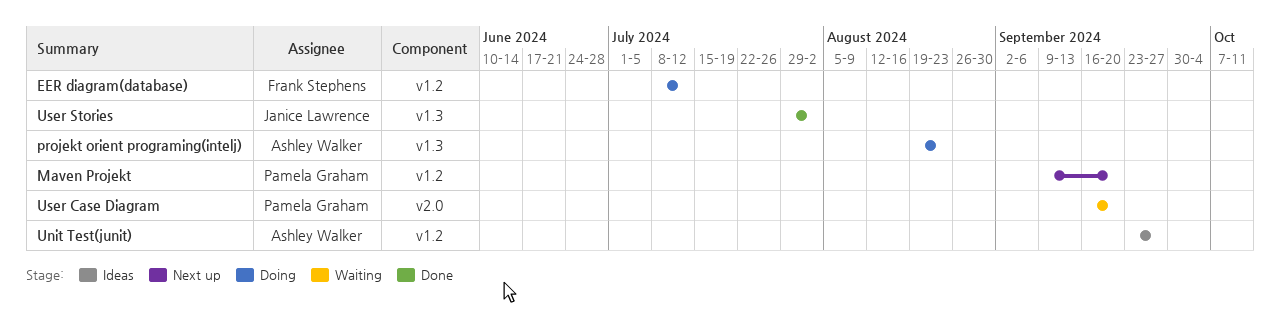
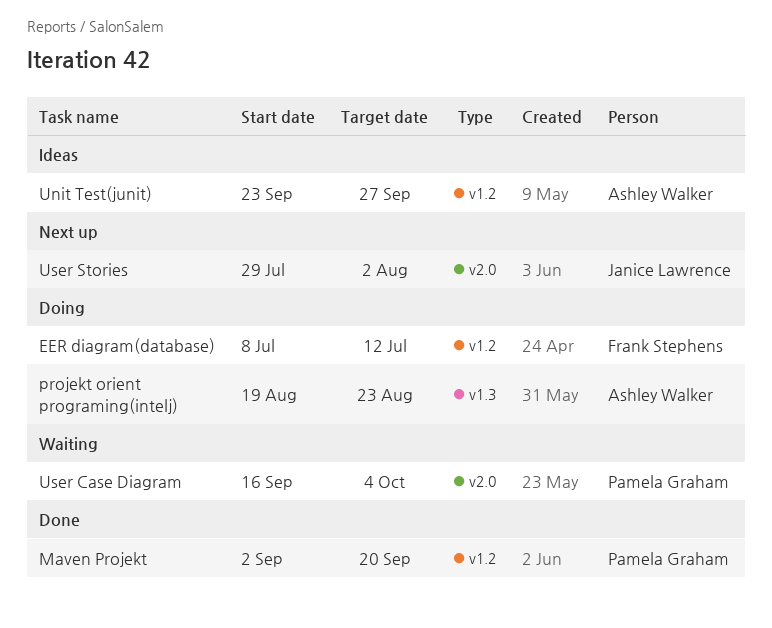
Maven Projekt, status: Next up -> Done
Maven Projekt, start: Sep 9 -> Sep 2
User Case Diagram, due: Sep 20 -> Oct 4
User Stories, status: Done -> Next up
User Stories, label: v1.3 -> v2.0

